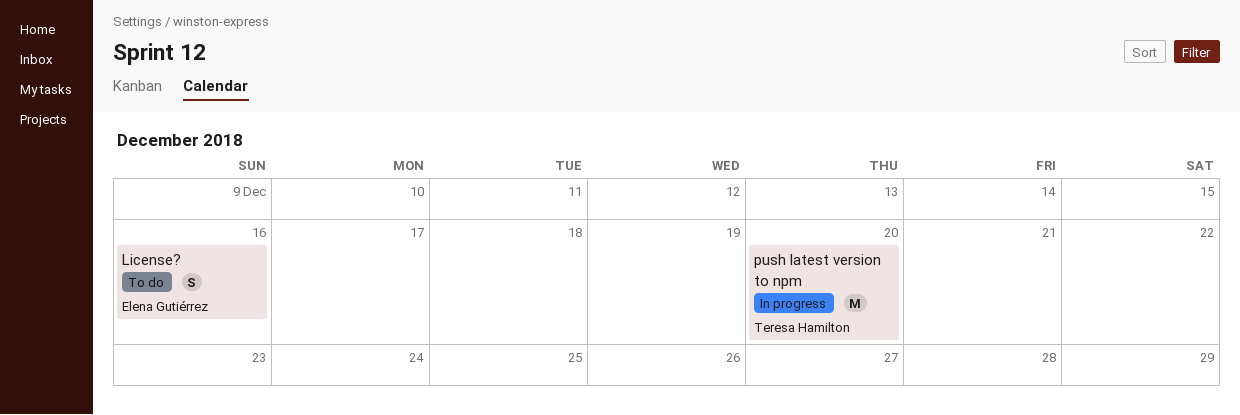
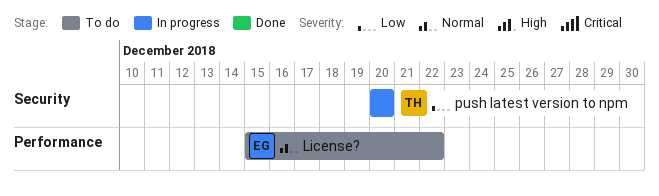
License?, due: Dec 16 -> Dec 22

